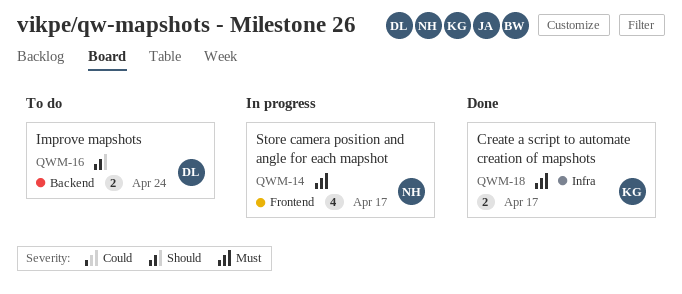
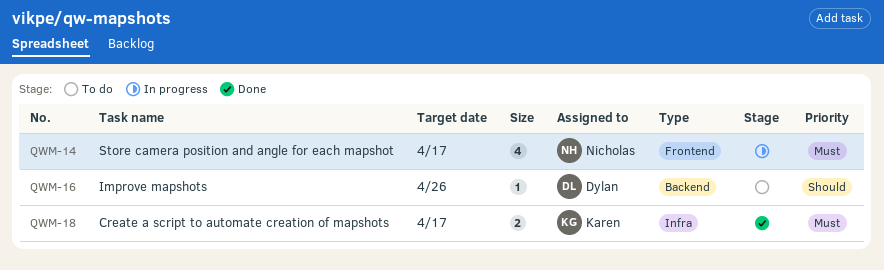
QWM-16, estimate: 2 -> 1
QWM-16, due: Apr 24 -> Apr 26

